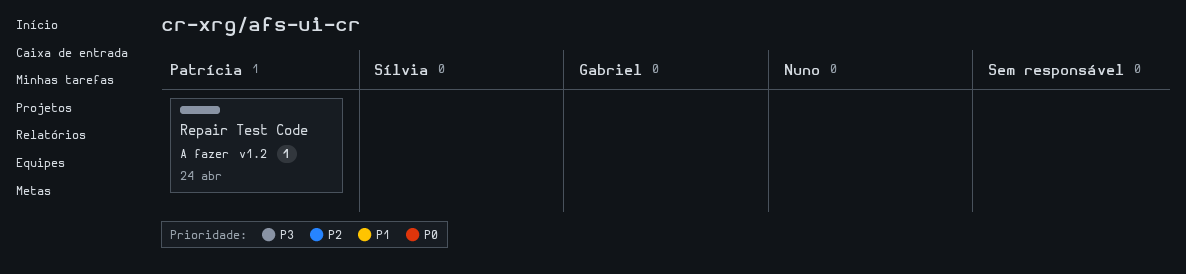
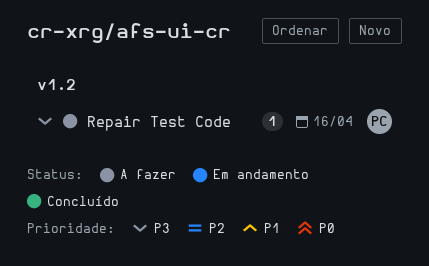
Repair Test Code, due: Apr 24 -> Apr 16

